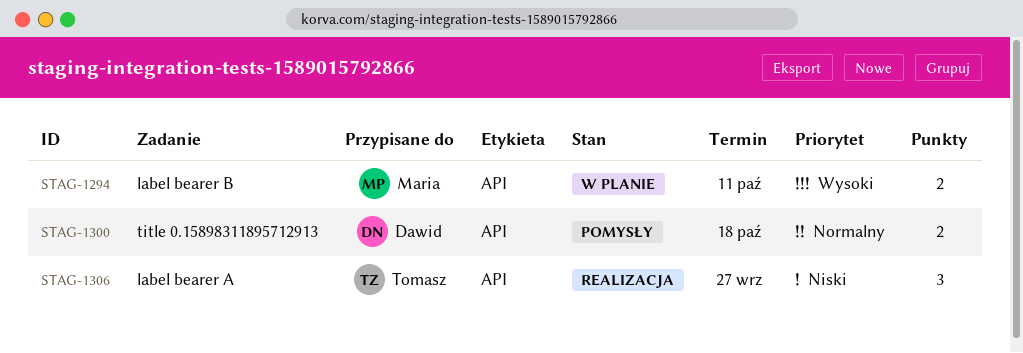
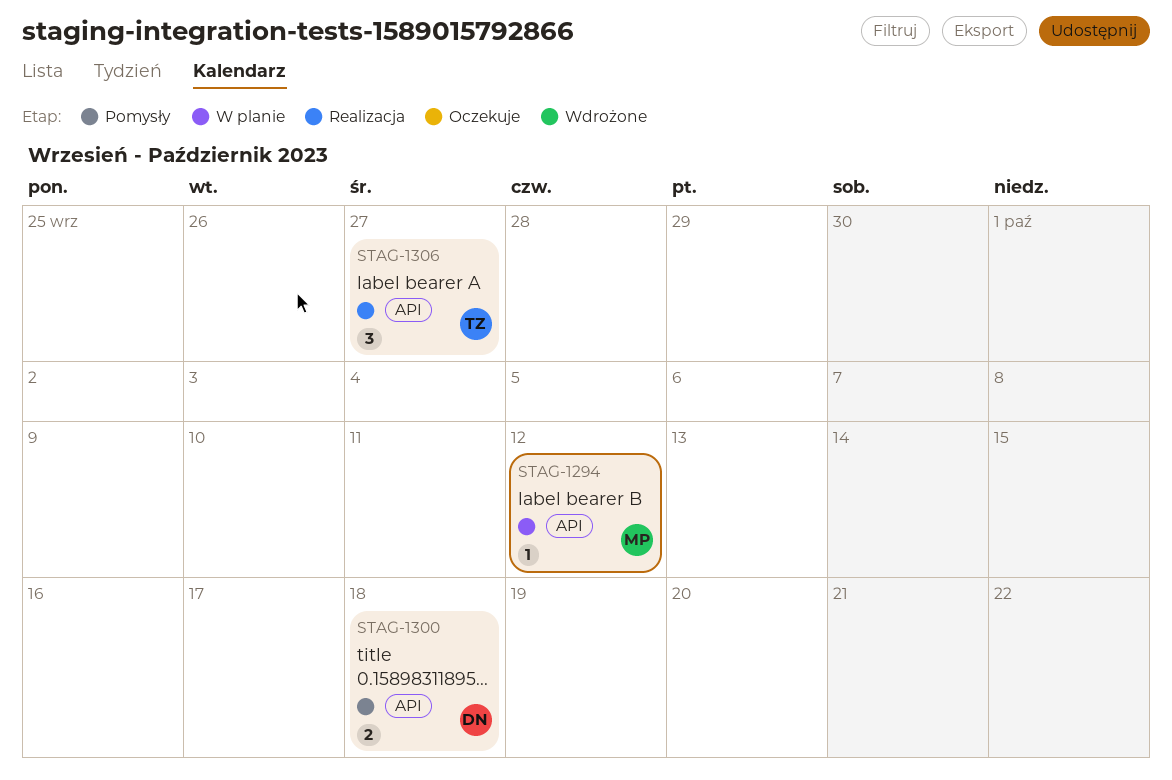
STAG-1294, estimate: 2 -> 1
STAG-1294, due: Oct 11 -> Oct 12

